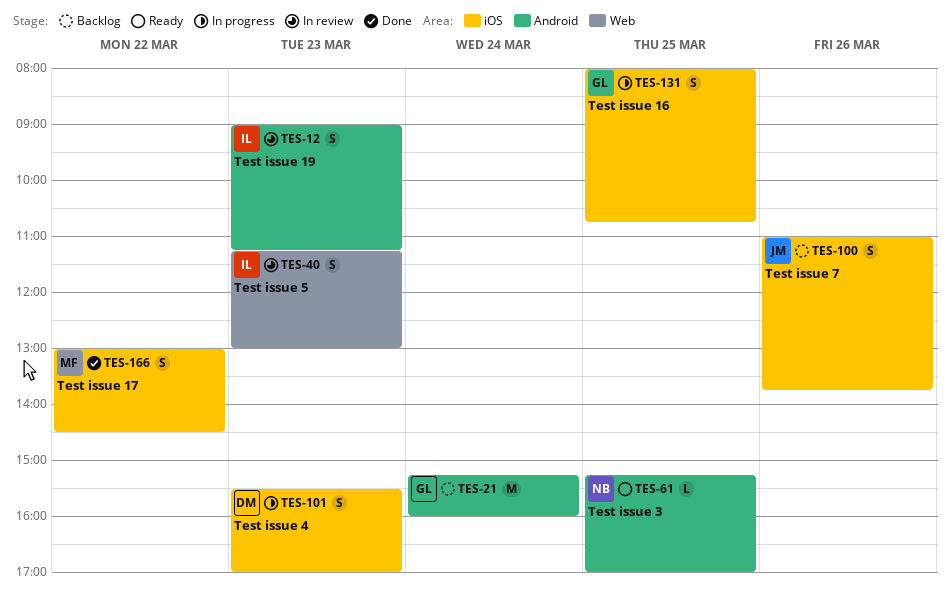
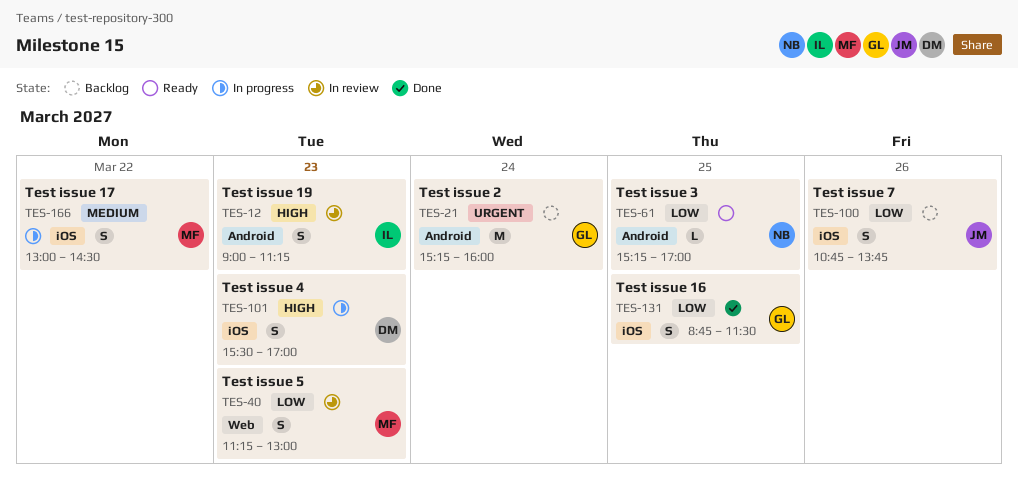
TES-40, owner: IL -> MF
TES-100, begins: 11:00 -> 10:45
TES-131, status: In progress -> Done
TES-131, begins: 08:00 -> 08:45
TES-131, ends: 10:45 -> 11:30
TES-166, status: Done -> In progress

